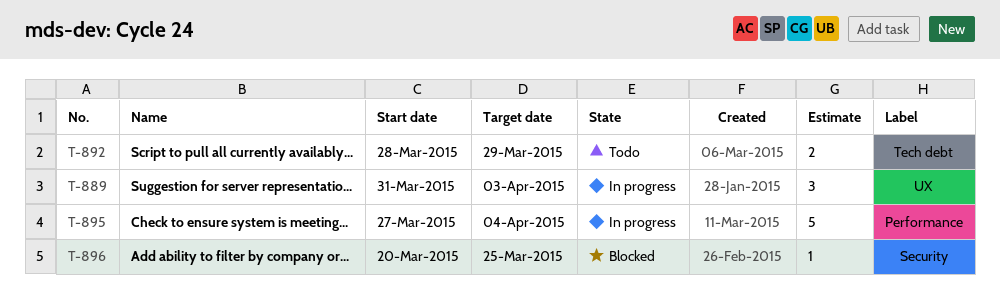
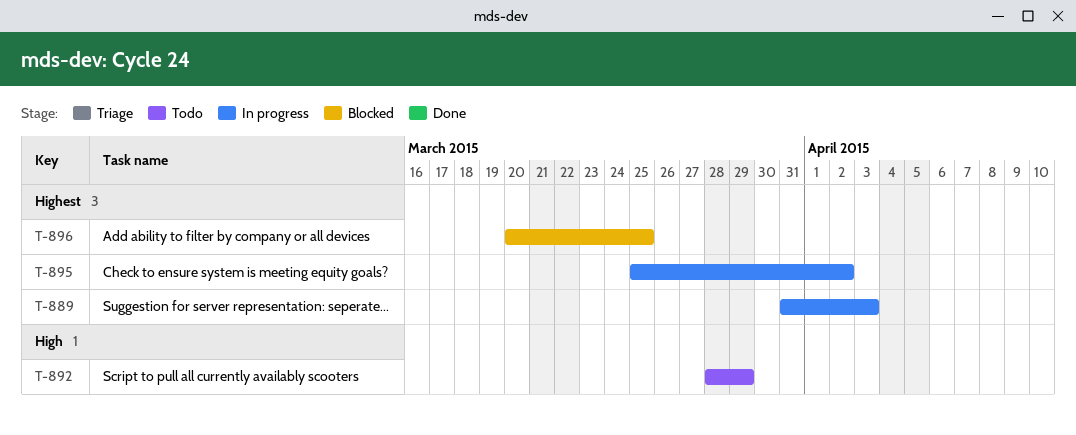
T-895, start: Mar 27 -> Mar 25
T-895, due: Apr 4 -> Apr 2

